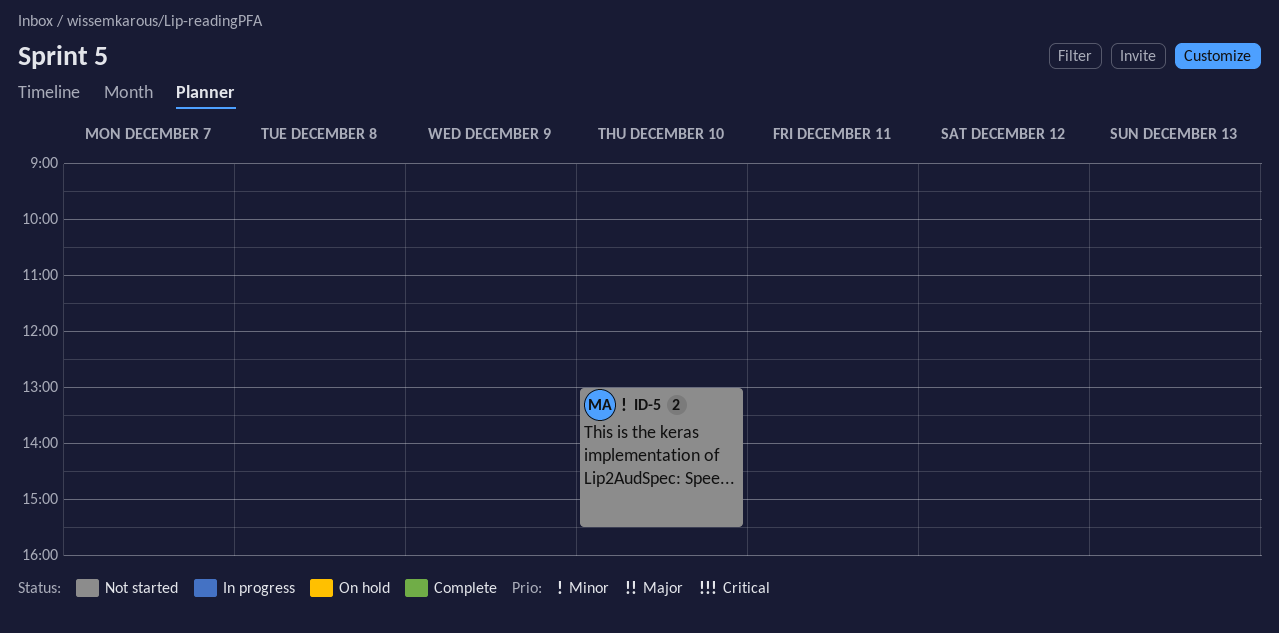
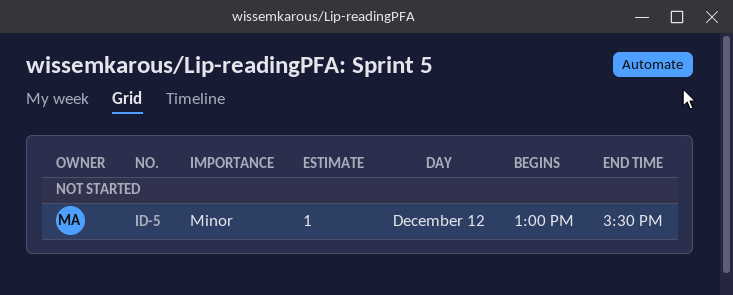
ID-5, estimate: 2 -> 1
ID-5, day: Dec 10 -> Dec 12

